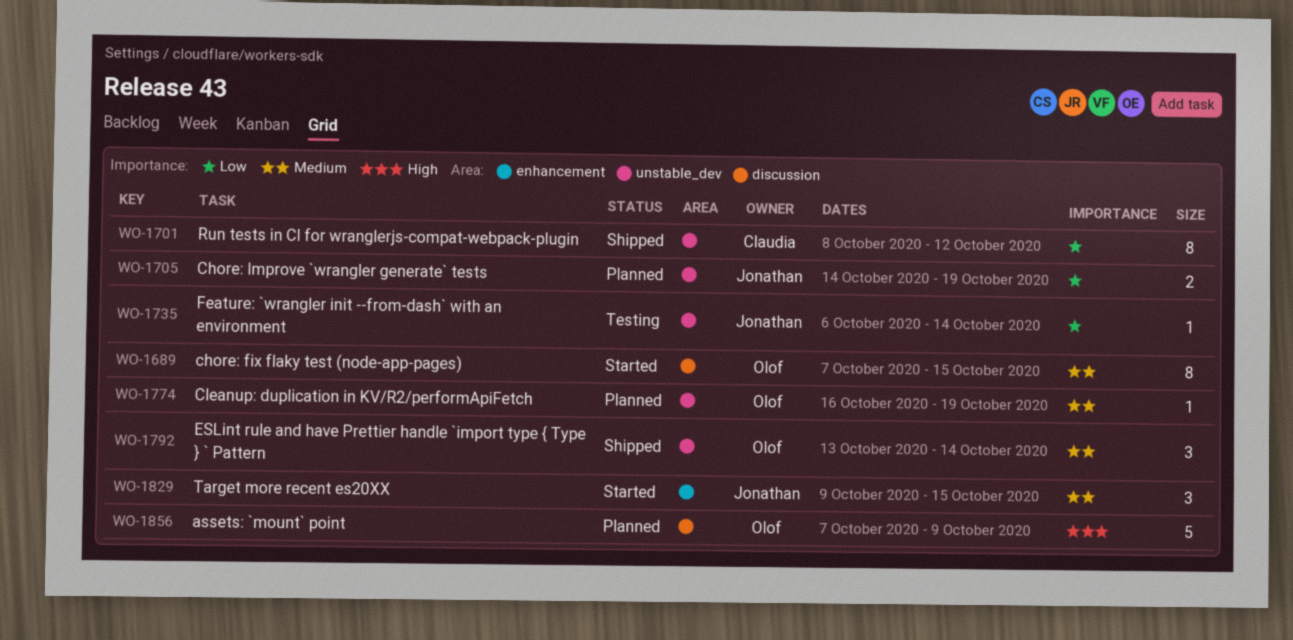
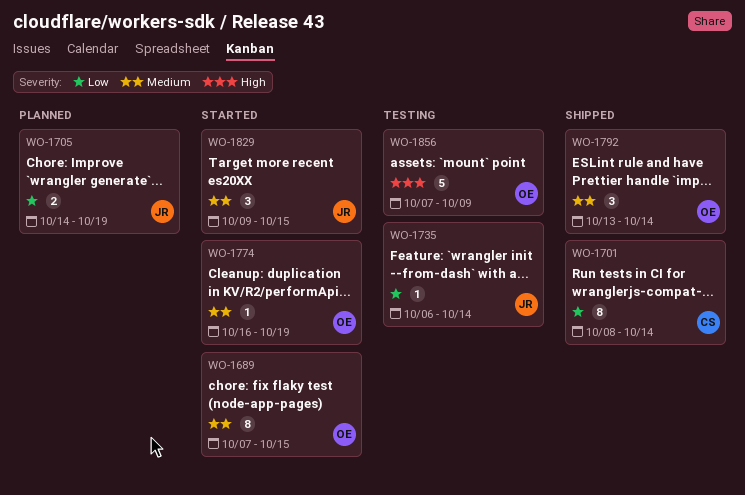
WO-1701, due: Oct 12 -> Oct 14
WO-1774, status: Planned -> Started
WO-1856, status: Planned -> Testing

